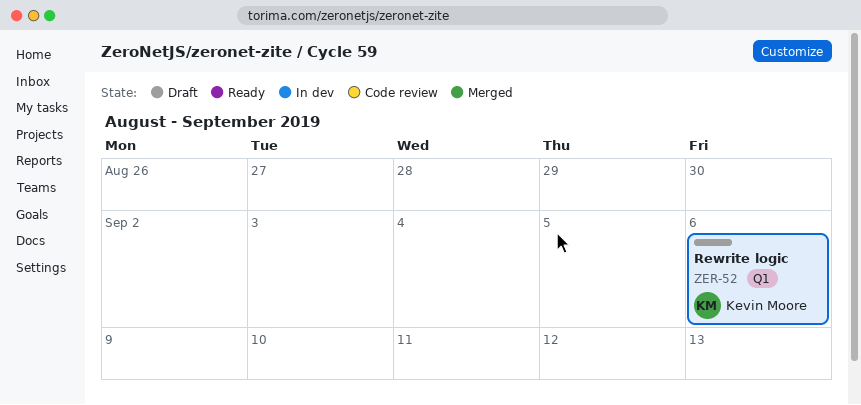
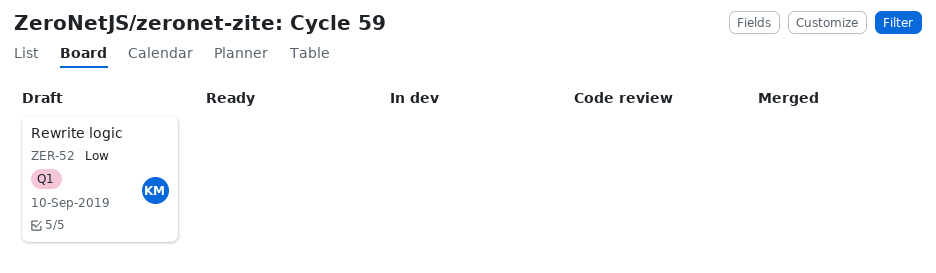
ZER-52, due: Sep 6 -> Sep 10

